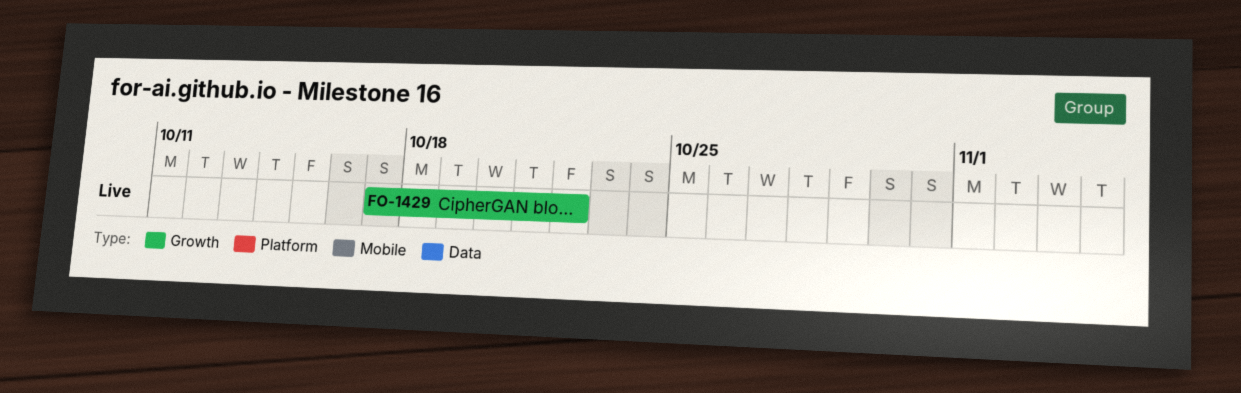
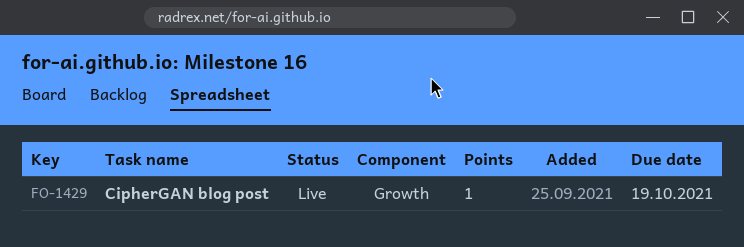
FO-1429, due: Oct 22 -> Oct 19

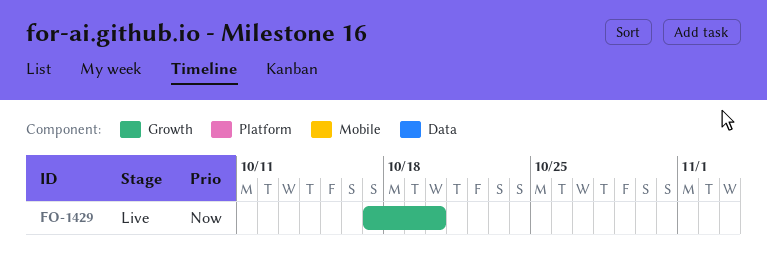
FO-1429, due: Oct 19 -> Oct 20

